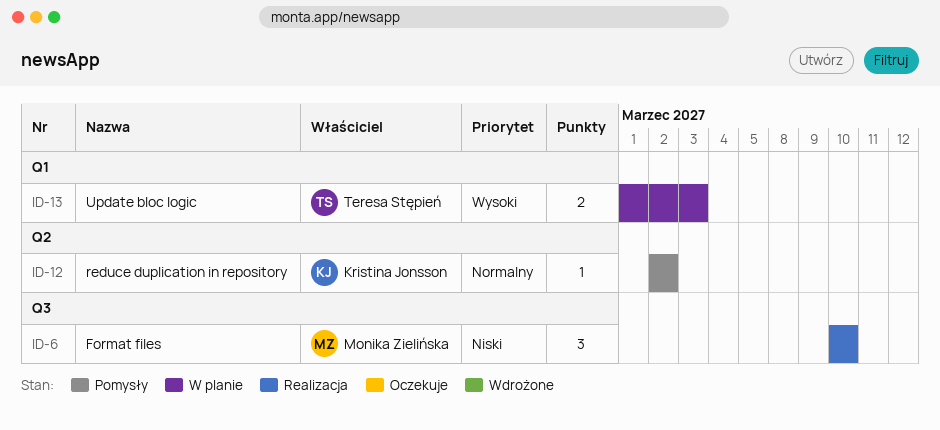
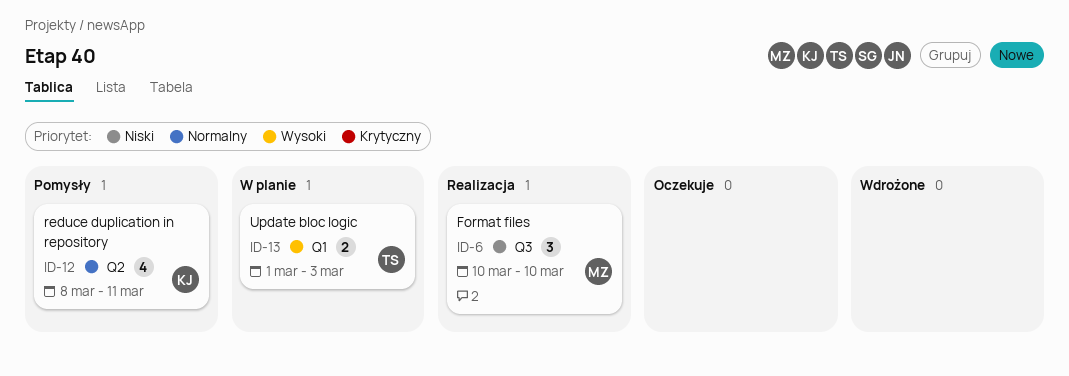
ID-12, estimate: 1 -> 4
ID-12, start: Mar 2 -> Mar 8
ID-12, due: Mar 2 -> Mar 11

